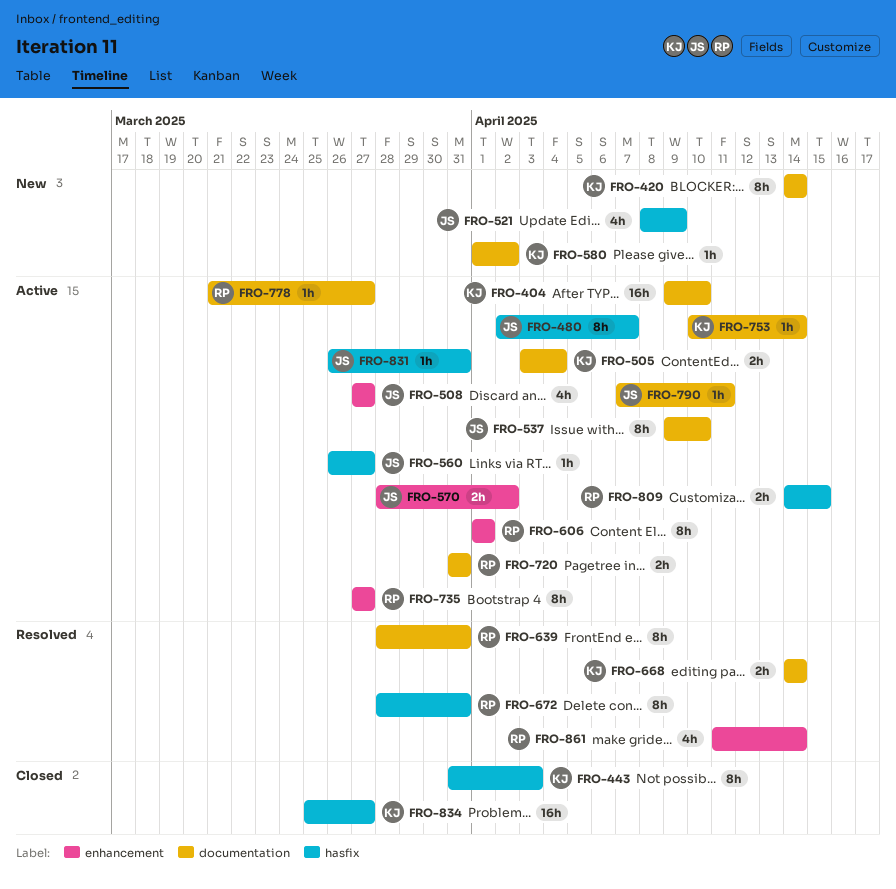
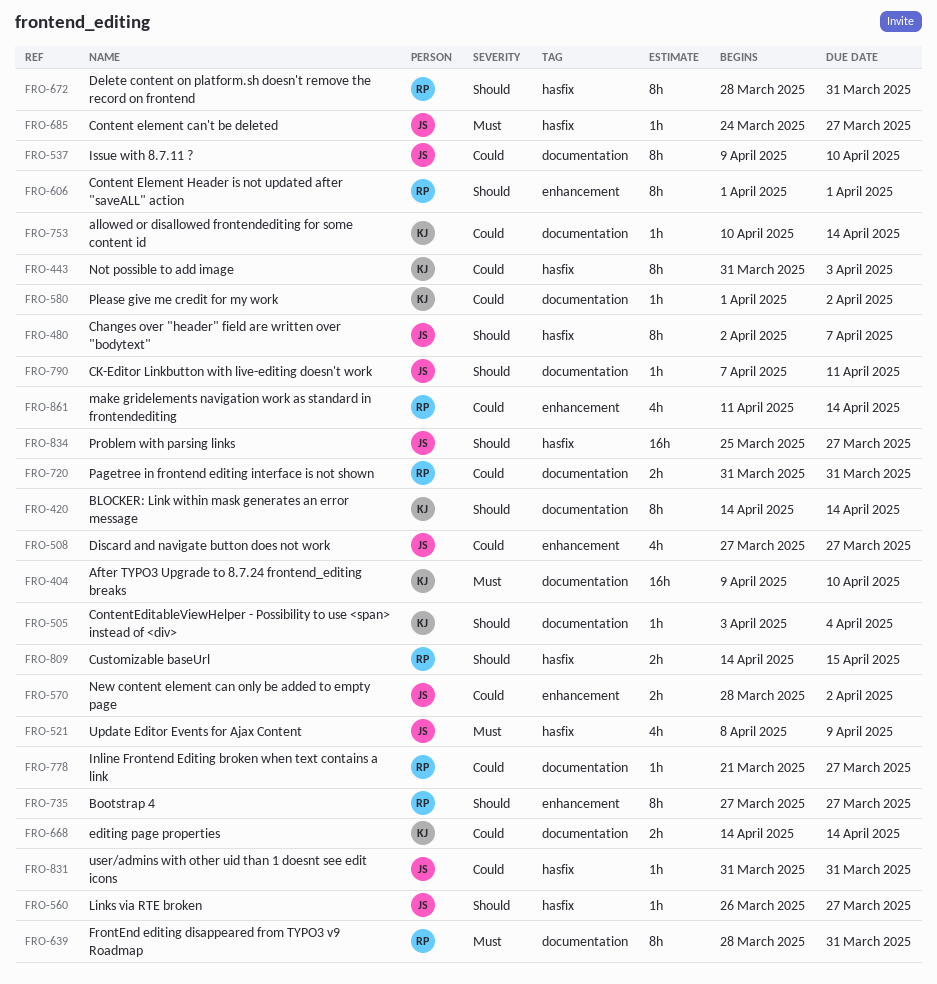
FRO-505, estimate: 2h -> 1h
FRO-685: none -> present
FRO-831, start: Mar 26 -> Mar 31
FRO-834, owner: KJ -> JS

